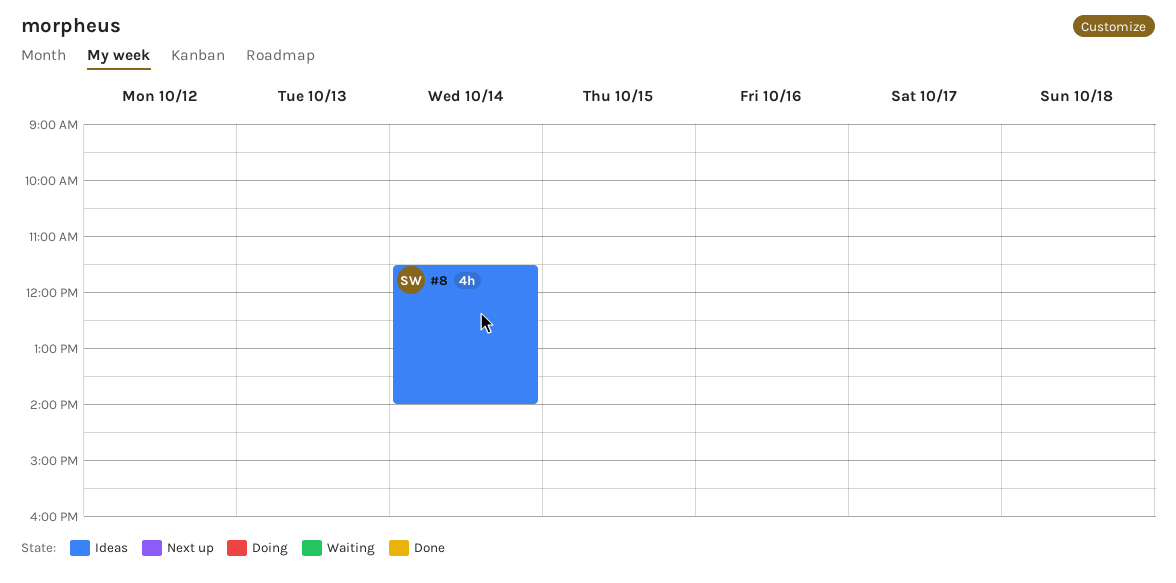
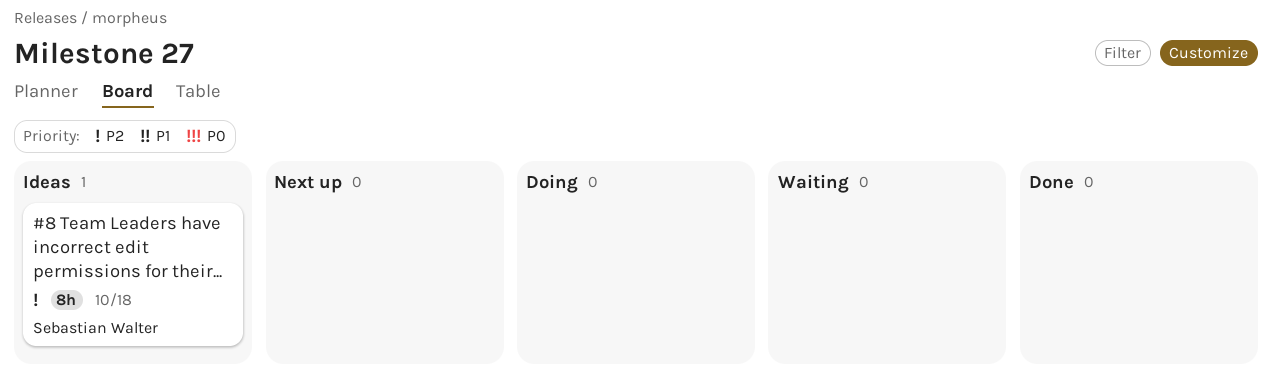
#8, estimate: 4h -> 8h
#8, day: Oct 14 -> Oct 18

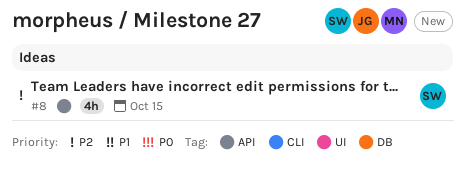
#8, estimate: 8h -> 4h
#8, day: Oct 18 -> Oct 15

